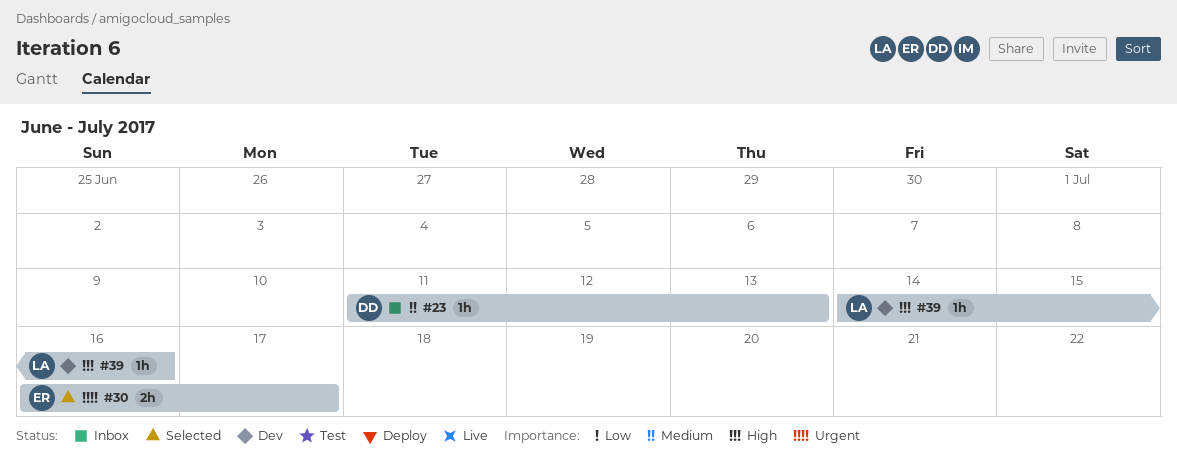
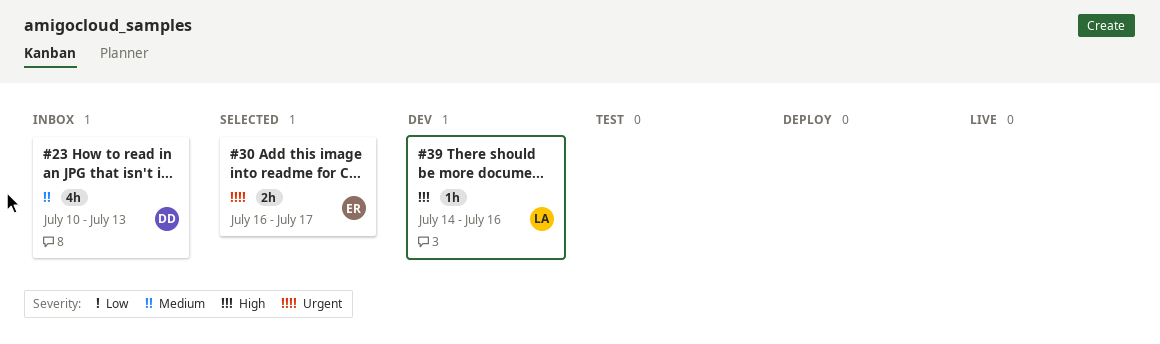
#23, estimate: 1h -> 4h
#23, start: Jul 11 -> Jul 10

